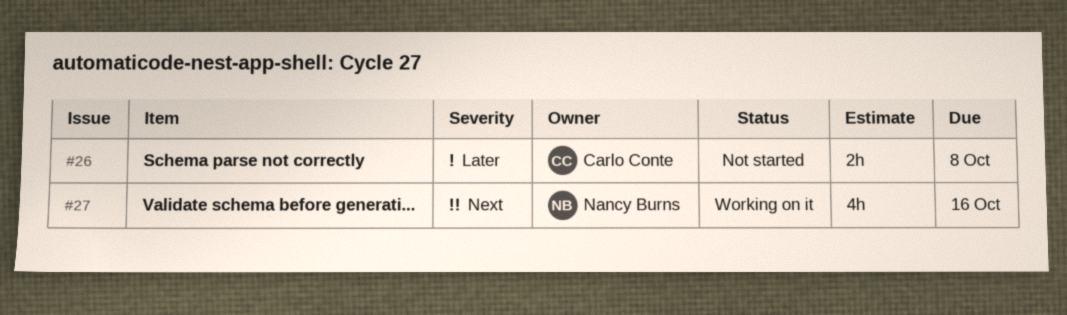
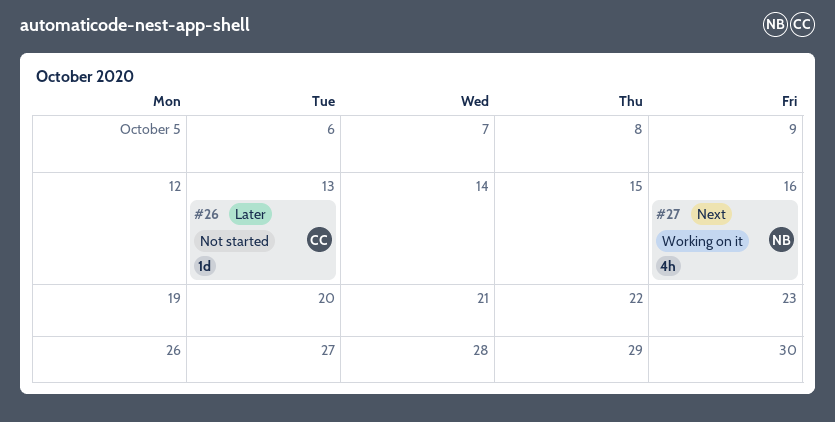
#26, estimate: 2h -> 1d
#26, due: Oct 8 -> Oct 13

